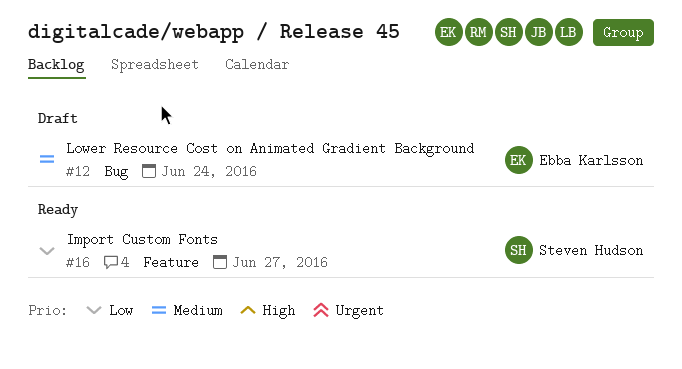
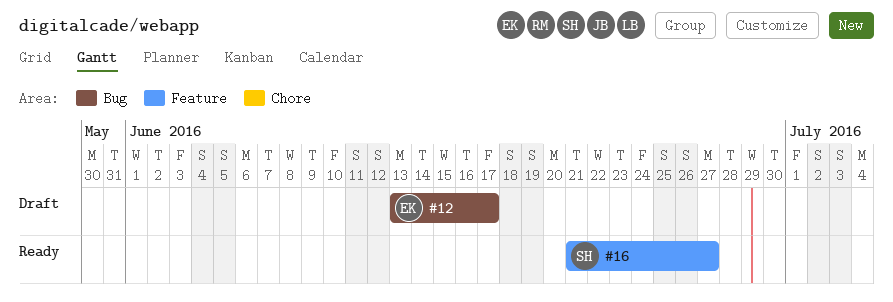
#12, due: Jun 24 -> Jun 17

